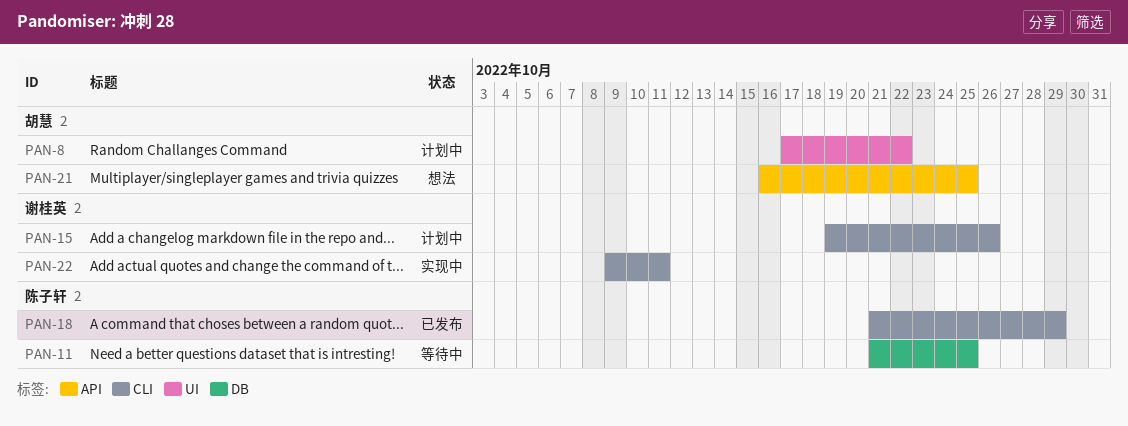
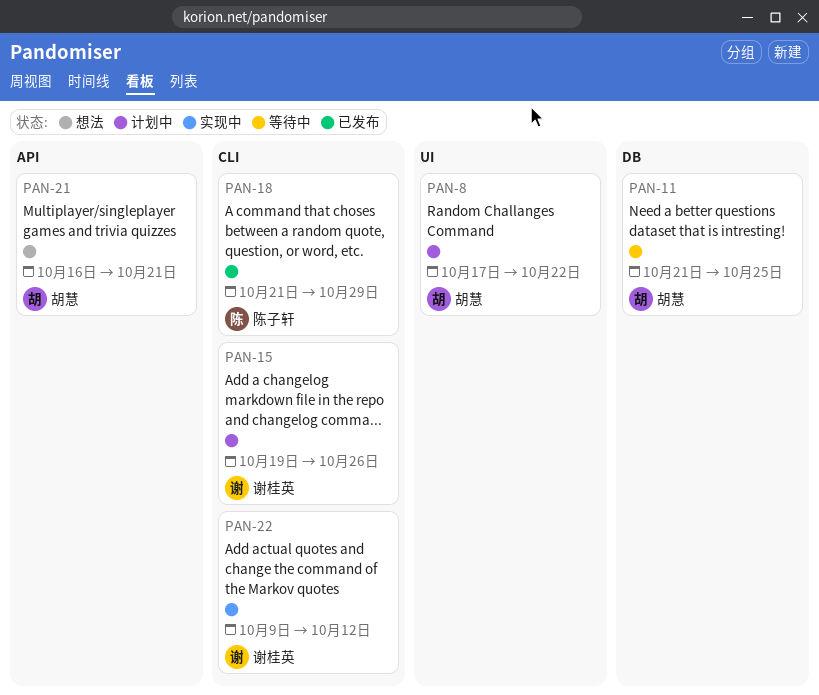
PAN-11, owner: 陈子轩 -> 胡慧
PAN-21, due: Oct 25 -> Oct 21
PAN-22, due: Oct 11 -> Oct 12

